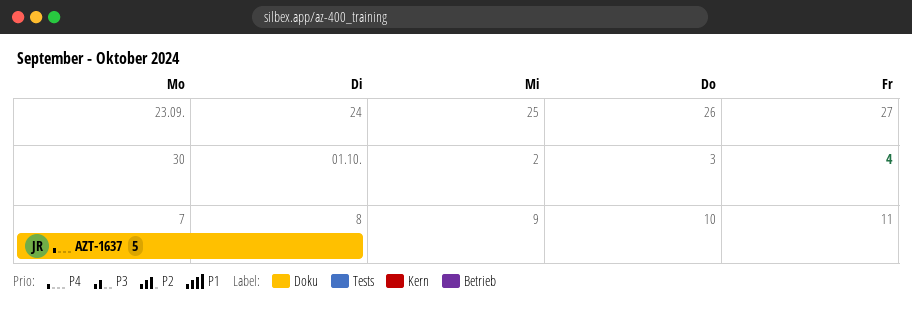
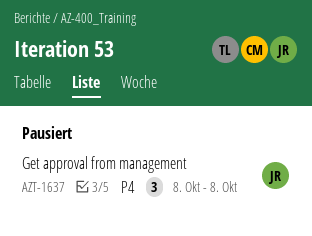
AZT-1637, estimate: 5 -> 3
AZT-1637, start: Oct 7 -> Oct 8

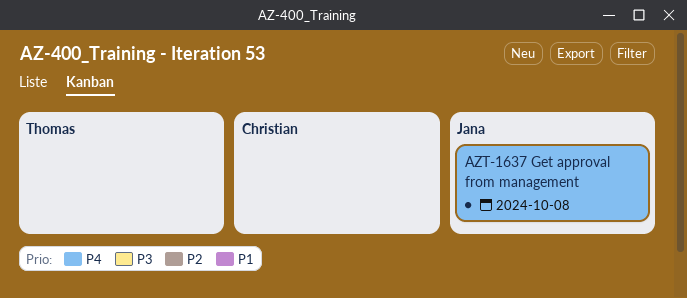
AZT-1637, estimate: 3 -> 1

